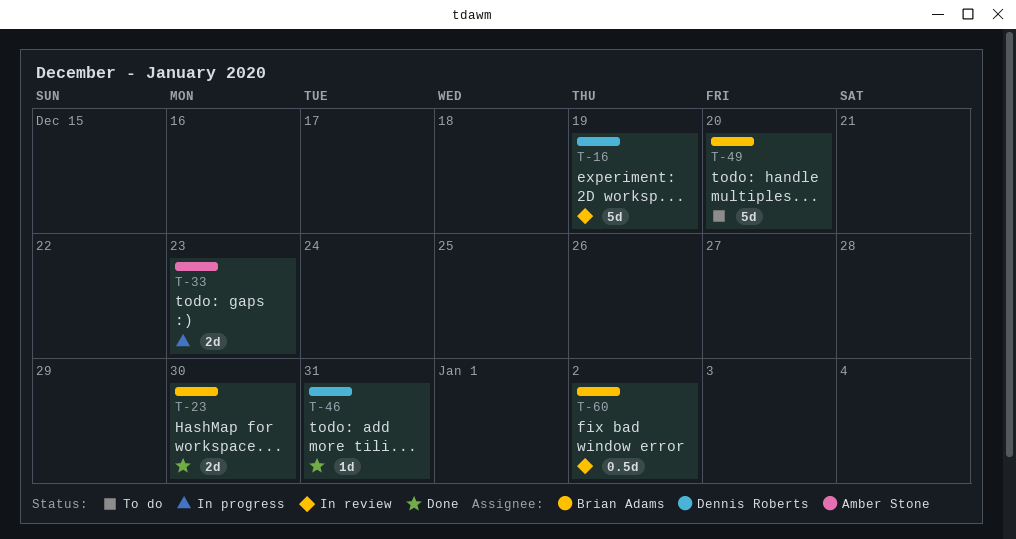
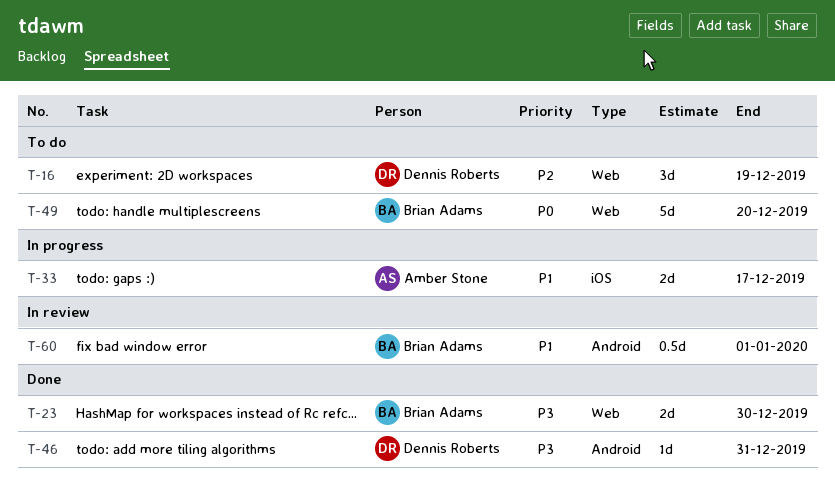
T-16, status: In review -> To do
T-16, estimate: 5d -> 3d
T-33, due: Dec 23 -> Dec 17
T-60, due: Jan 2 -> Jan 1

